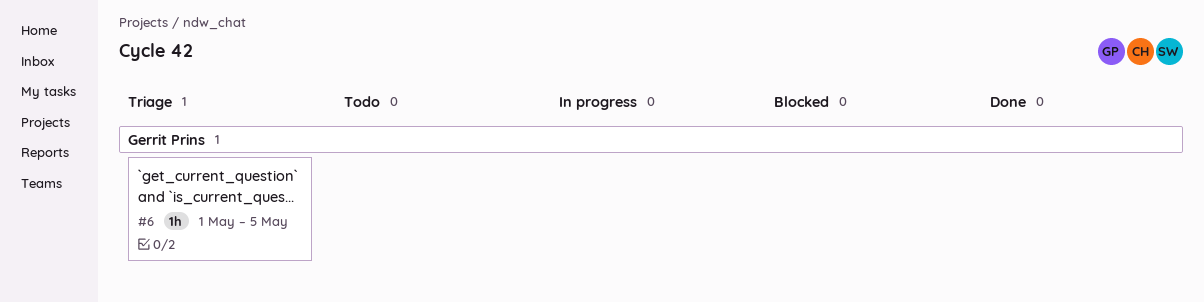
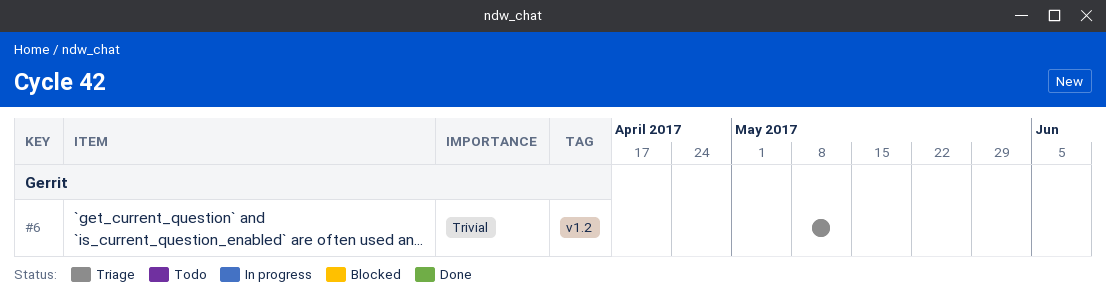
#6, start: May 1 -> May 8
#6, due: May 5 -> May 12

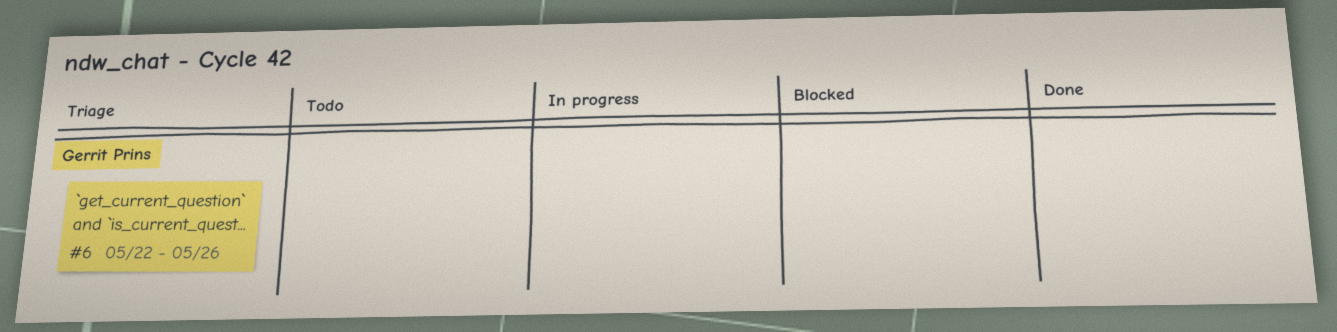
#6, start: May 8 -> May 22
#6, due: May 12 -> May 26

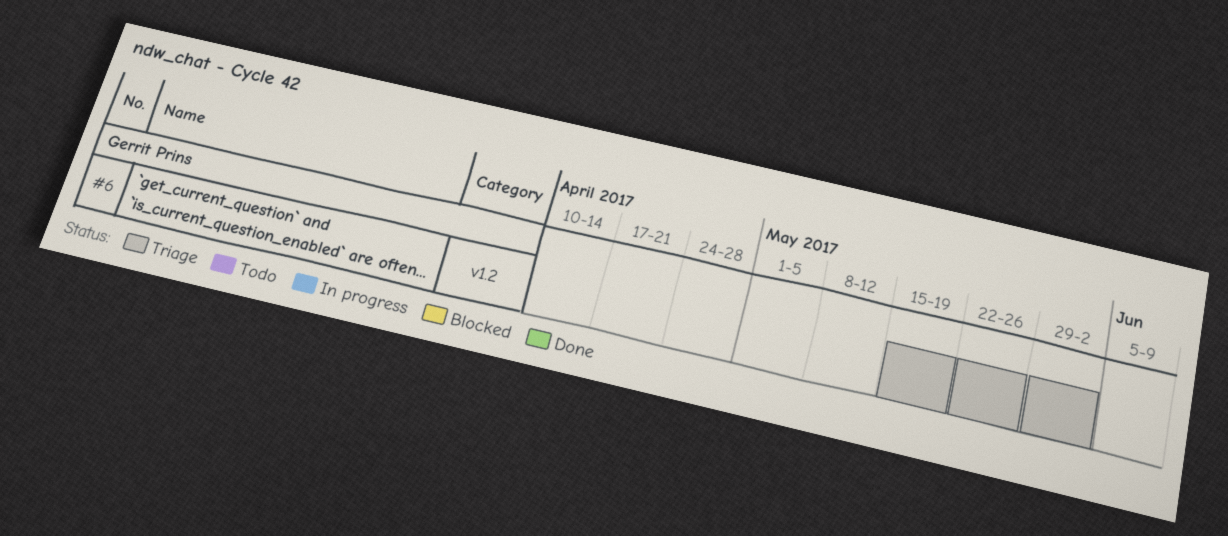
#6, start: May 22 -> May 15
#6, due: May 26 -> Jun 2

